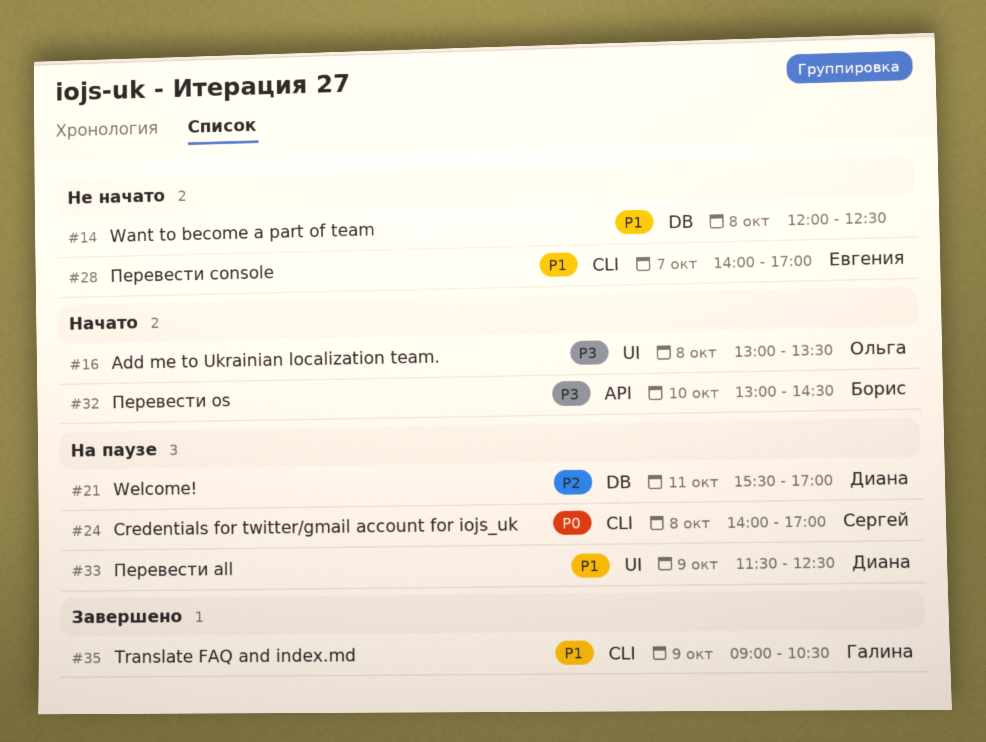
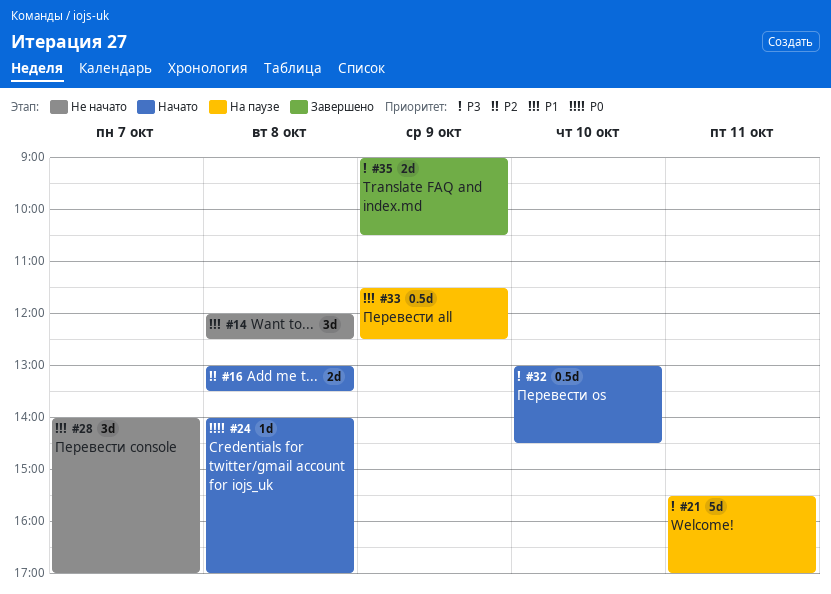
#16, priority: P3 -> P2
#21, priority: P2 -> P3
#24, status: На паузе -> Начато
#35, priority: P1 -> P3

